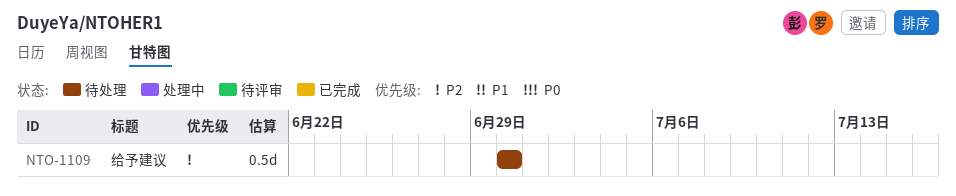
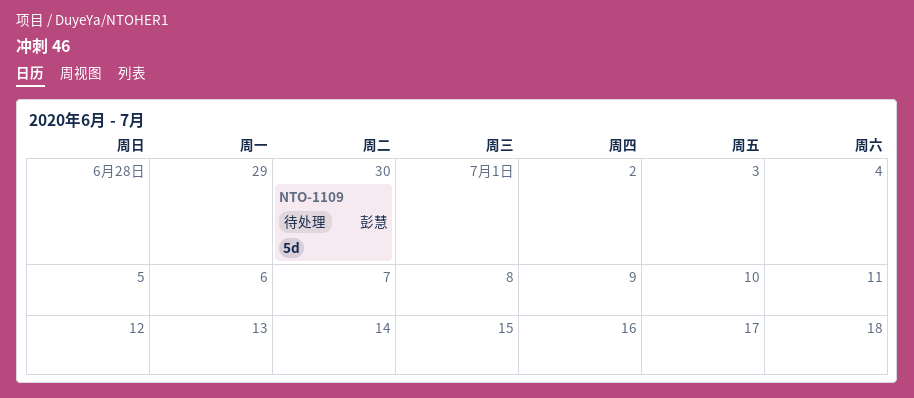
NTO-1109, estimate: 0.5d -> 5d

